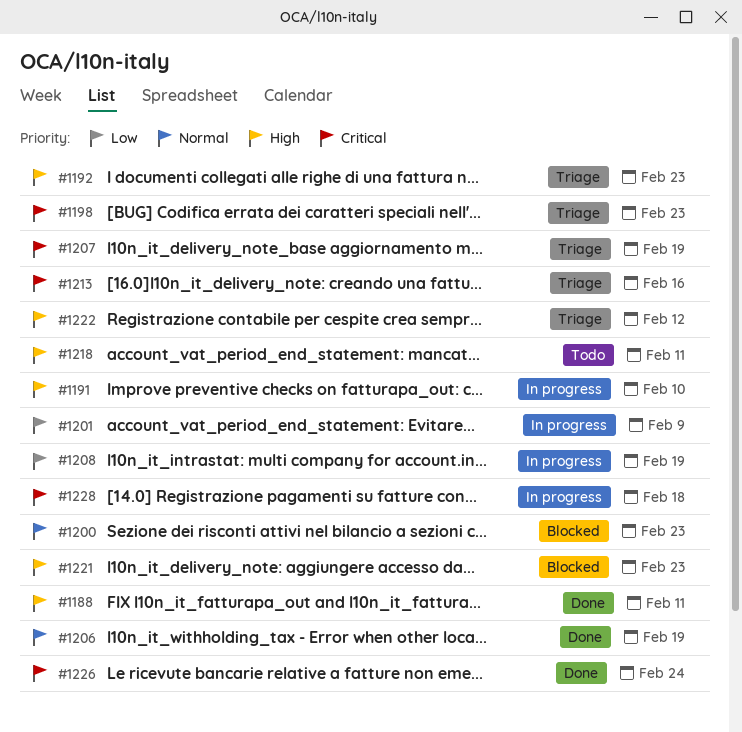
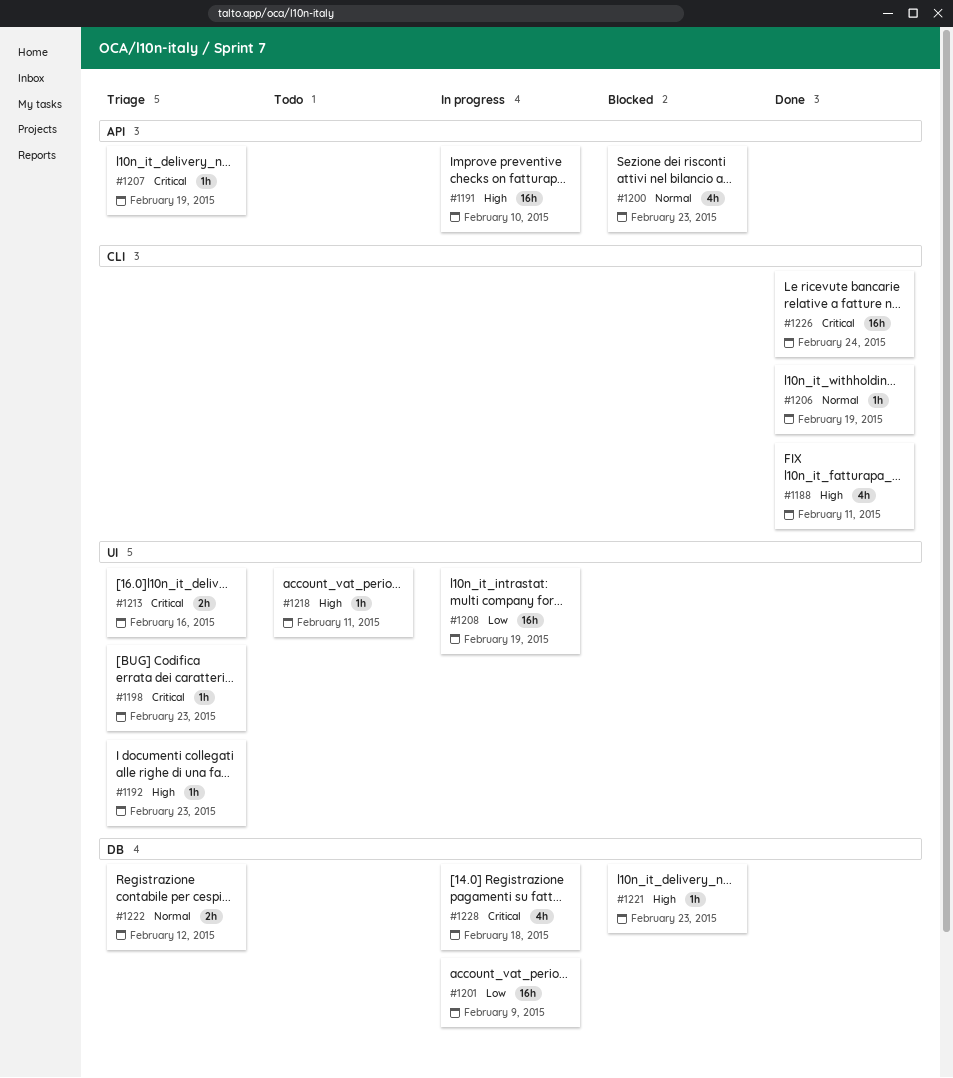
#1222, priority: High -> Normal

